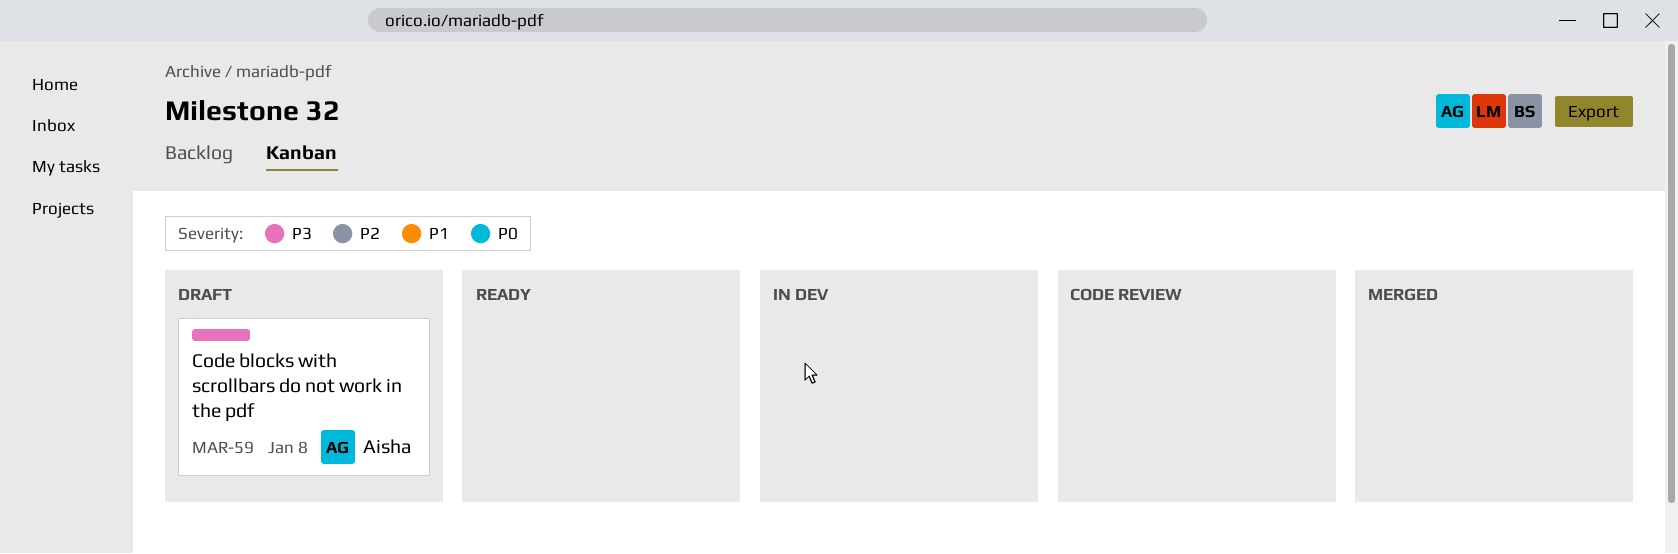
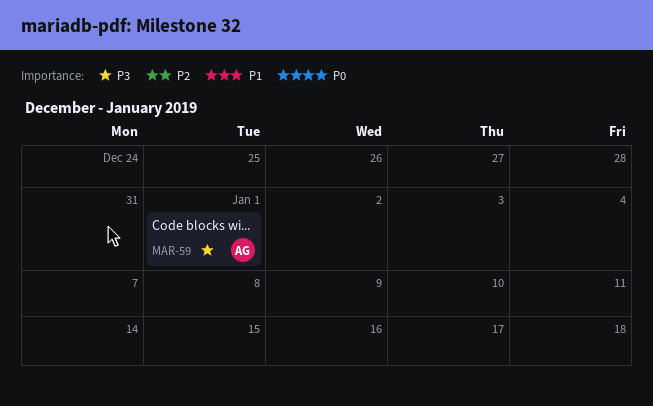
MAR-59, due: Jan 8 -> Jan 1

